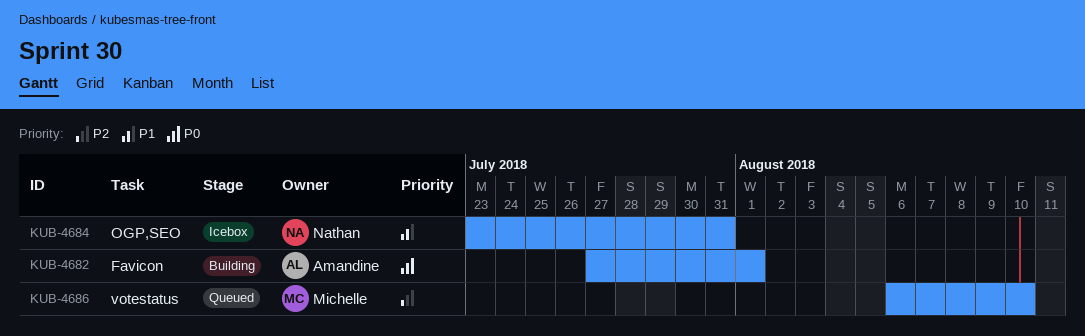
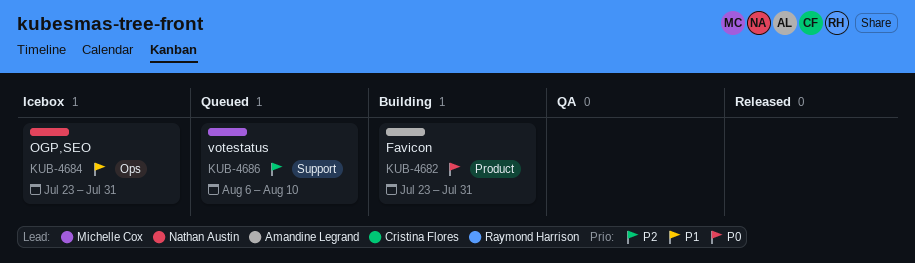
KUB-4682, start: Jul 27 -> Jul 23
KUB-4682, due: Aug 1 -> Jul 31

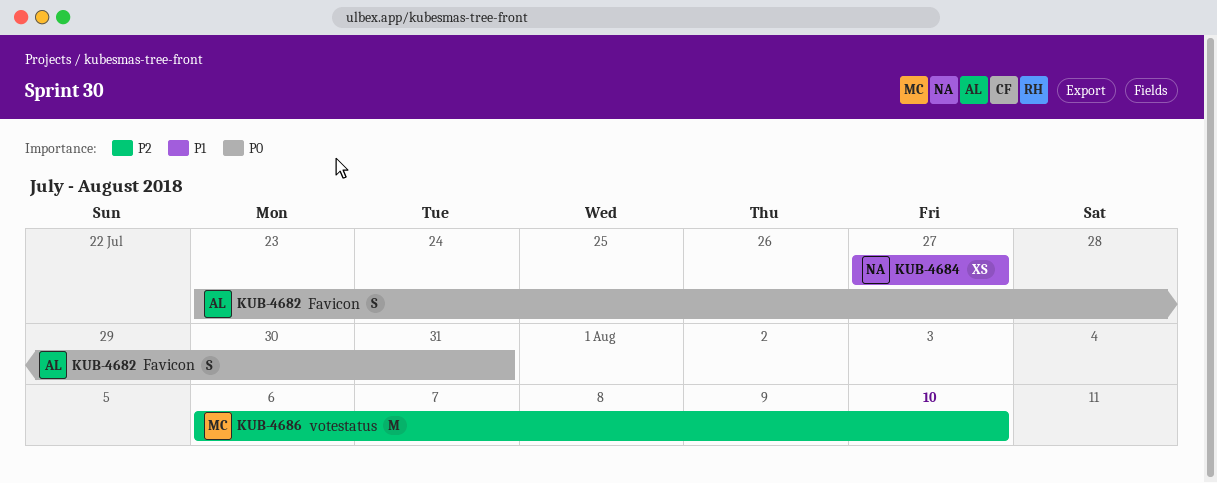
KUB-4684, start: Jul 23 -> Jul 27
KUB-4684, due: Jul 31 -> Jul 27

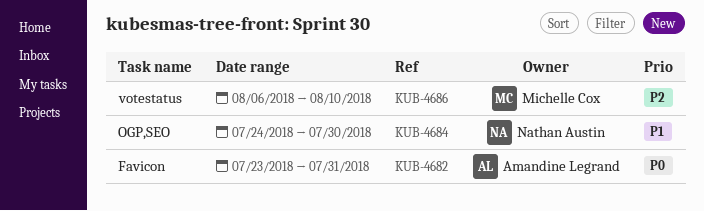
KUB-4684, start: Jul 27 -> Jul 24
KUB-4684, due: Jul 27 -> Jul 30

